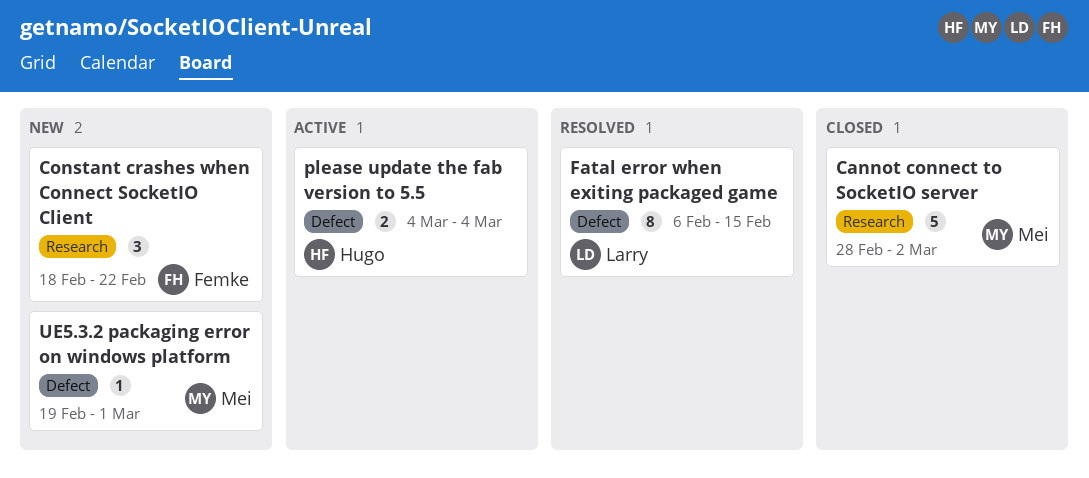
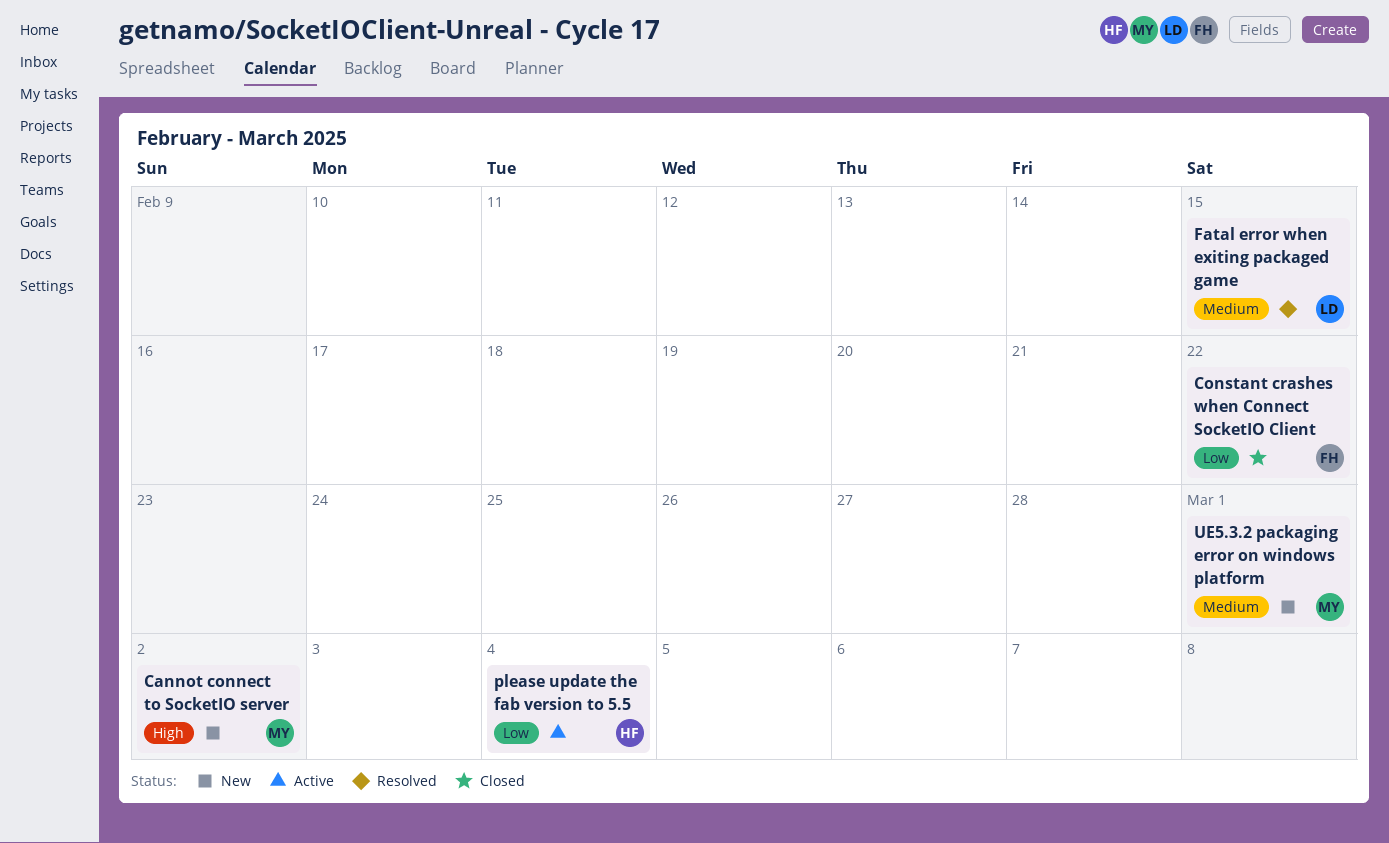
Cannot connect to SocketIO server, status: Closed -> New
Constant crashes when Connect SocketIO Client, status: New -> Closed

